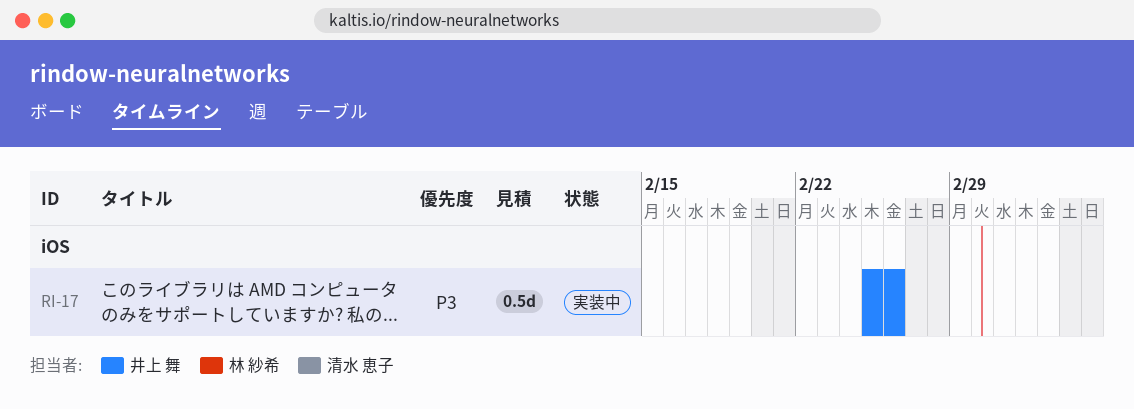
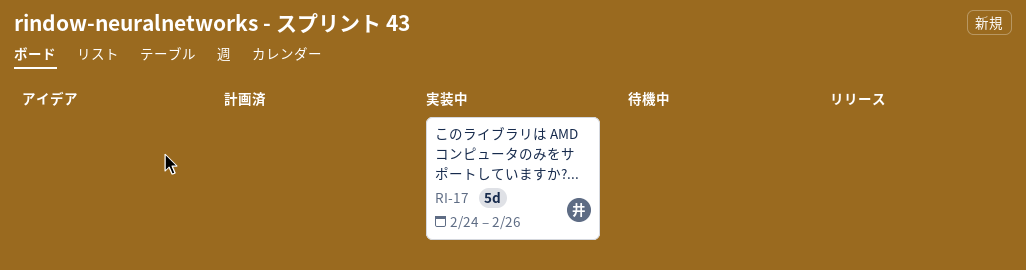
RI-17, estimate: 0.5d -> 5d
RI-17, start: Feb 25 -> Feb 24

